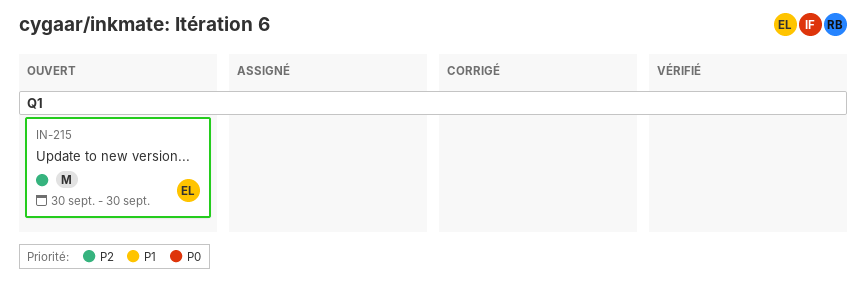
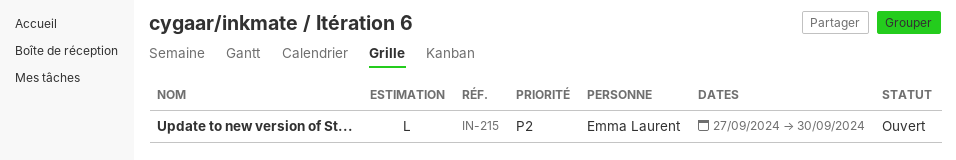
IN-215, estimate: M -> L
IN-215, start: Sep 30 -> Sep 27

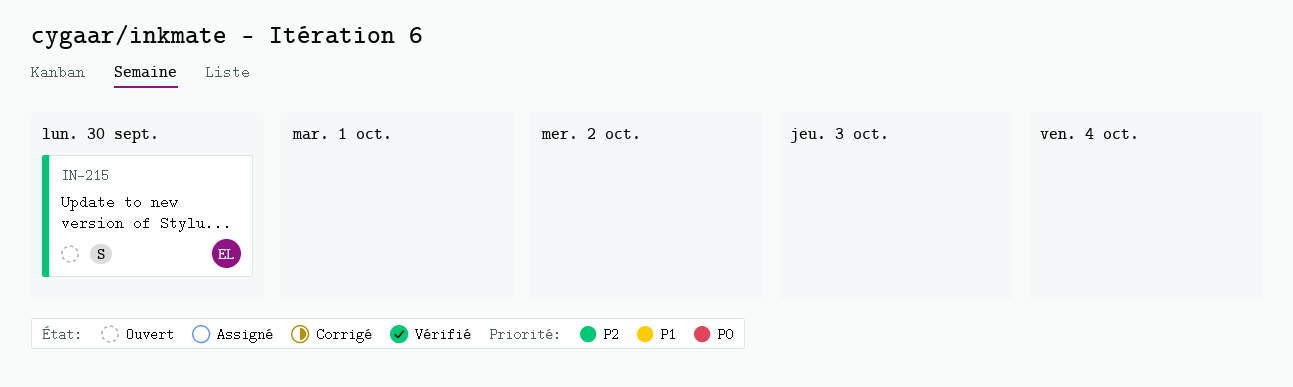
IN-215, estimate: L -> S

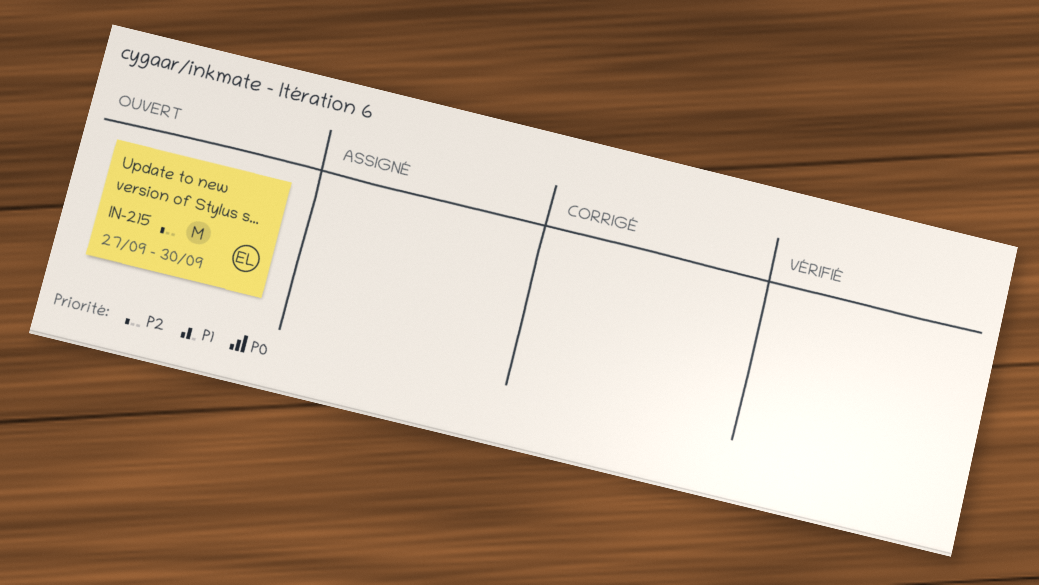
IN-215, estimate: S -> M

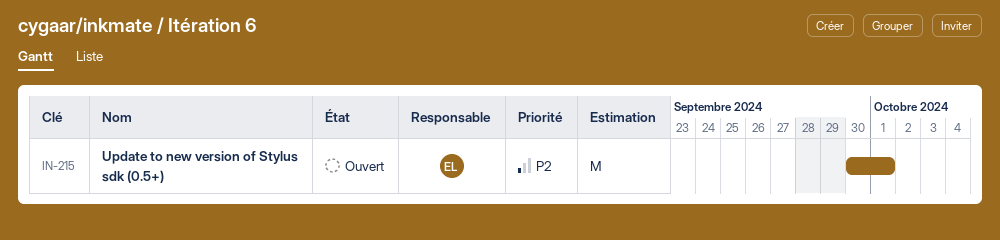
IN-215, start: Sep 27 -> Sep 30
IN-215, due: Sep 30 -> Oct 1

